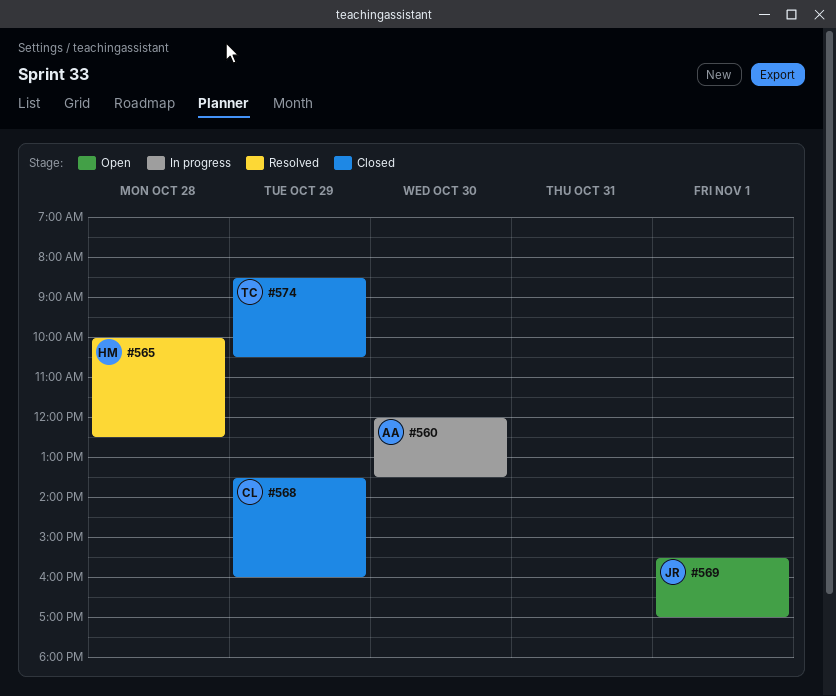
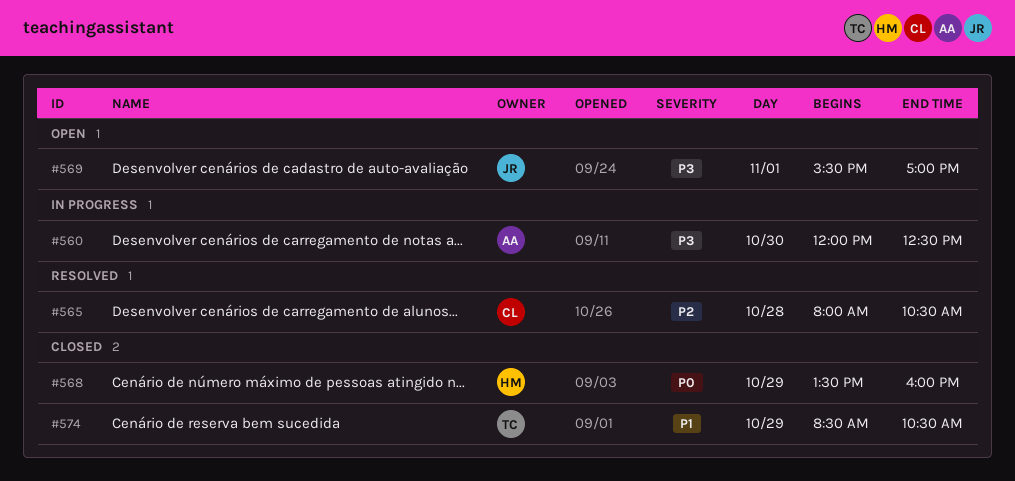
#560, ends: 13:30 -> 12:30
#565, owner: HM -> CL
#565, begins: 10:00 -> 08:00
#565, ends: 12:30 -> 10:30
#568, owner: CL -> HM

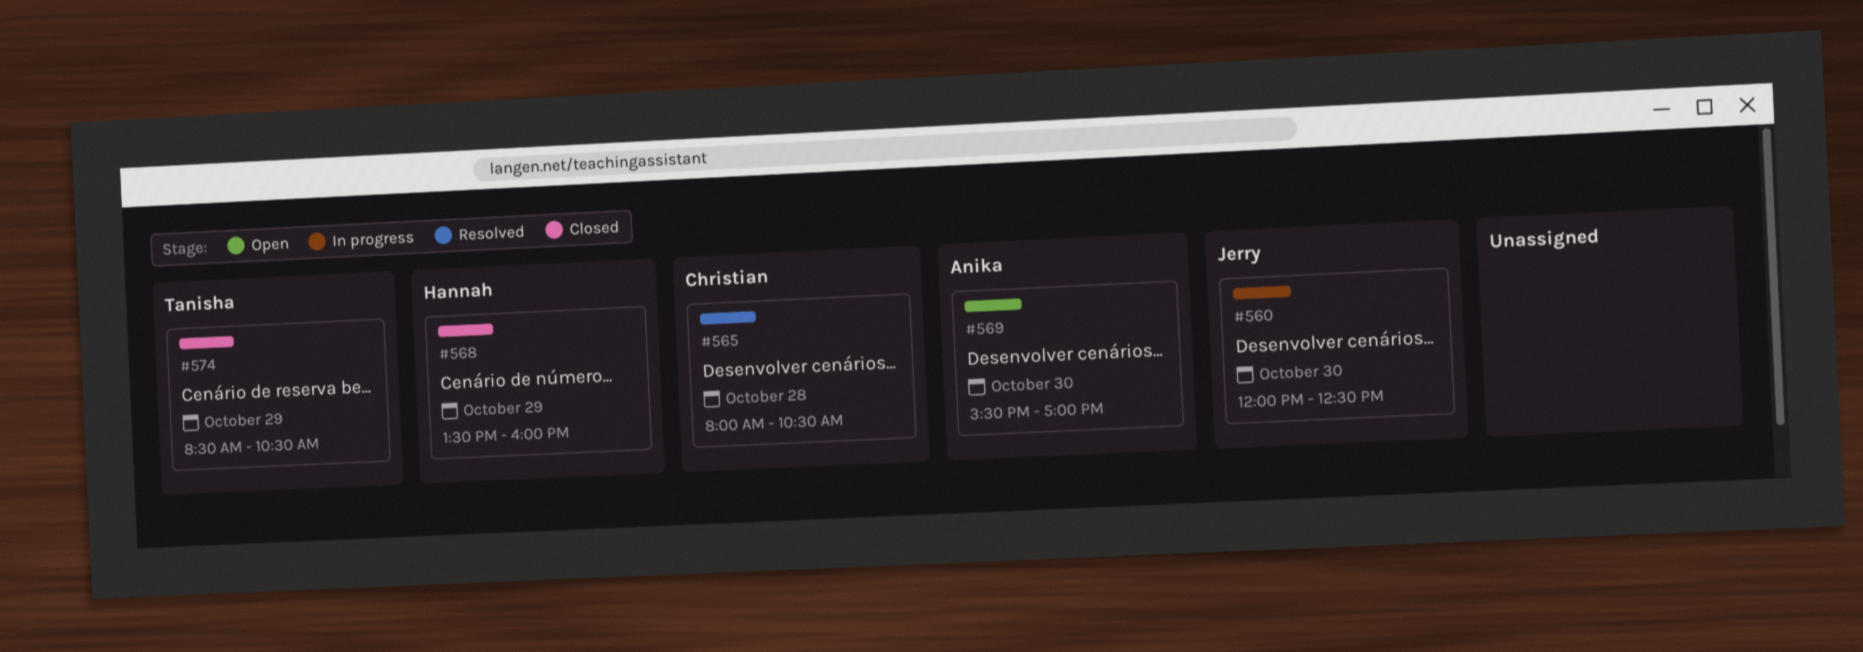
#560, owner: Anika -> Jerry
#569, owner: Jerry -> Anika
#569, day: Nov 1 -> Oct 30

